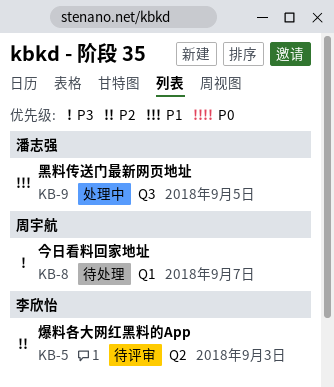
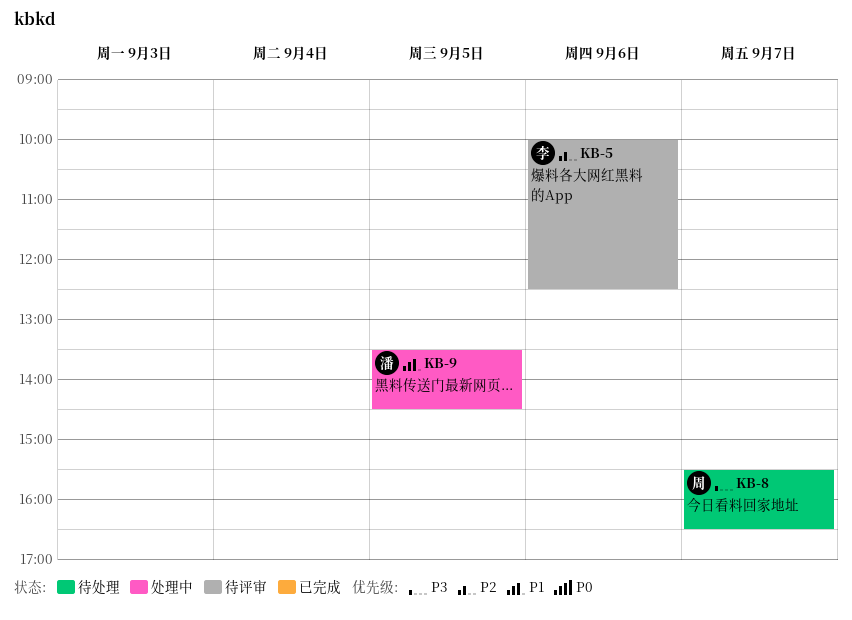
KB-5, day: Sep 3 -> Sep 6

